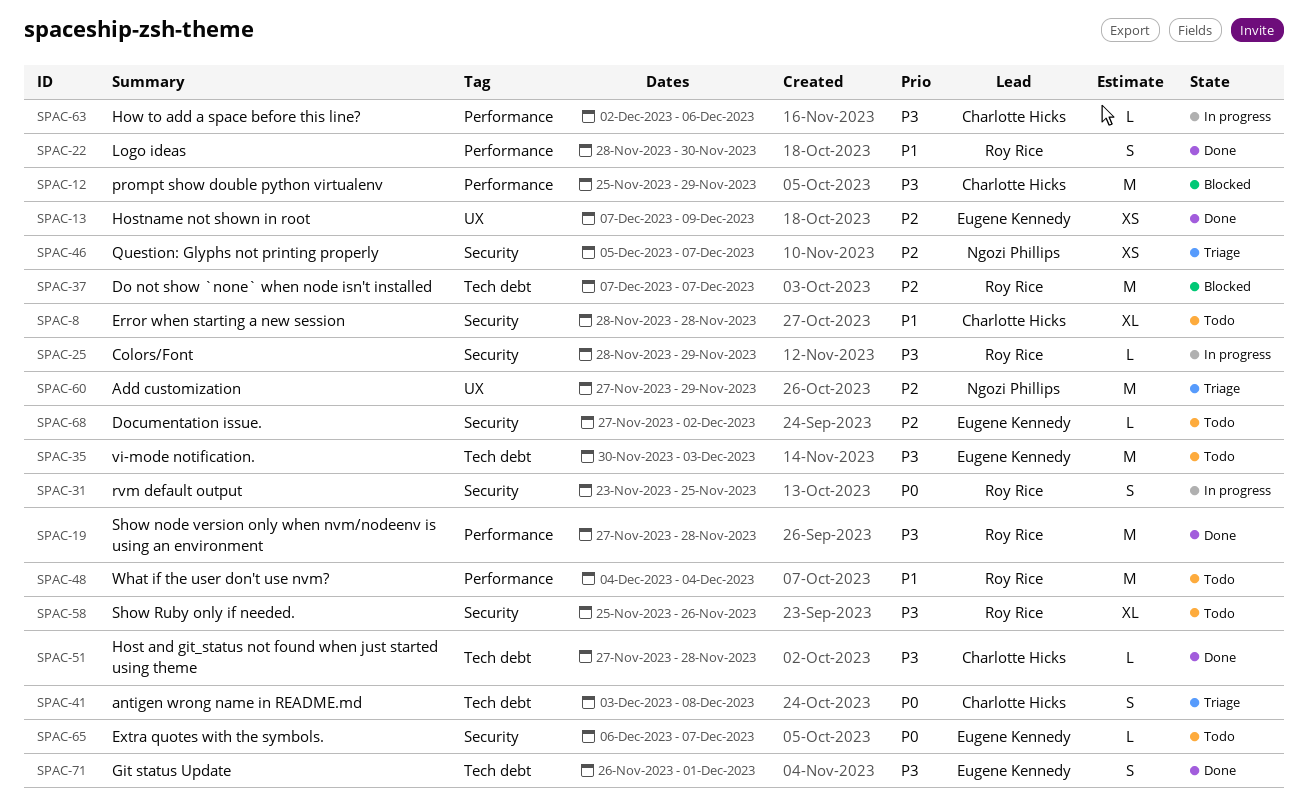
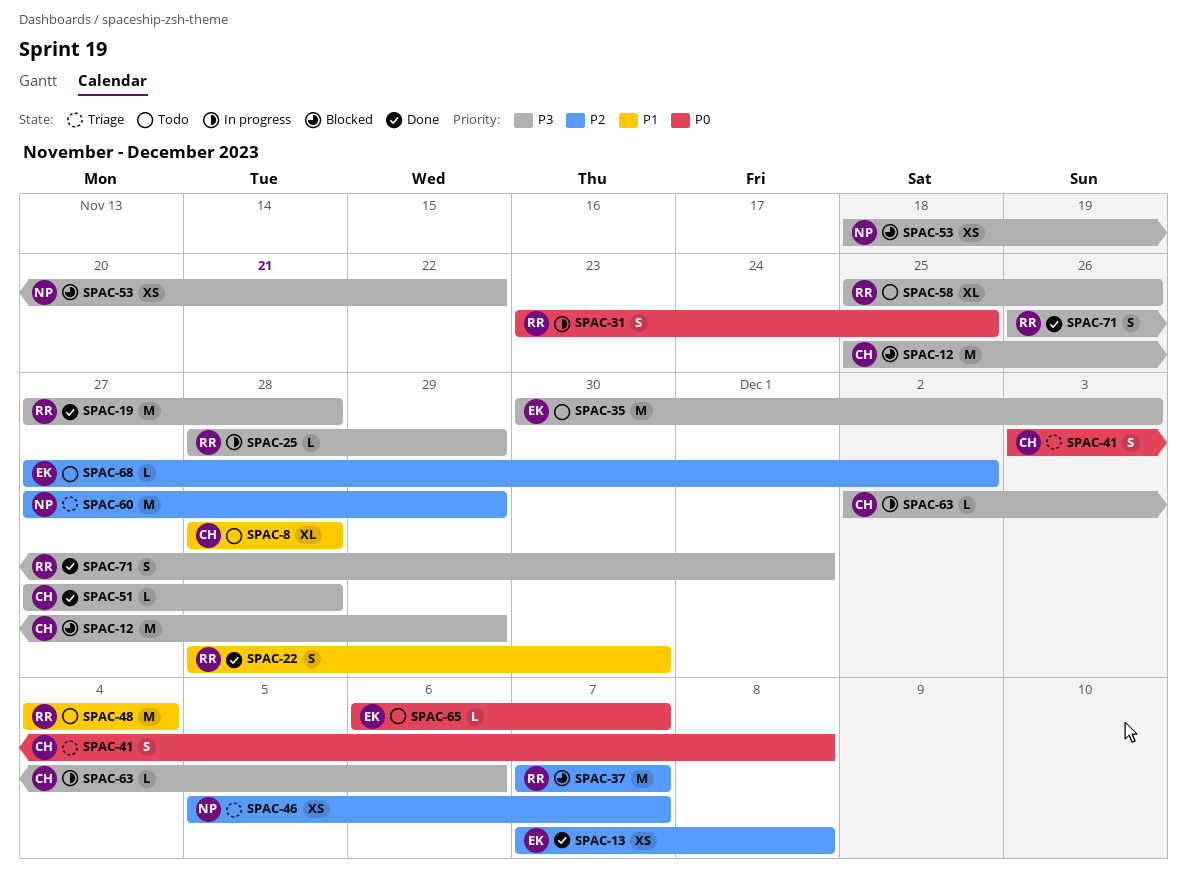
SPAC-13, due: Dec 9 -> Dec 8
SPAC-53: none -> present
SPAC-71, owner: Eugene Kennedy -> Roy Rice

